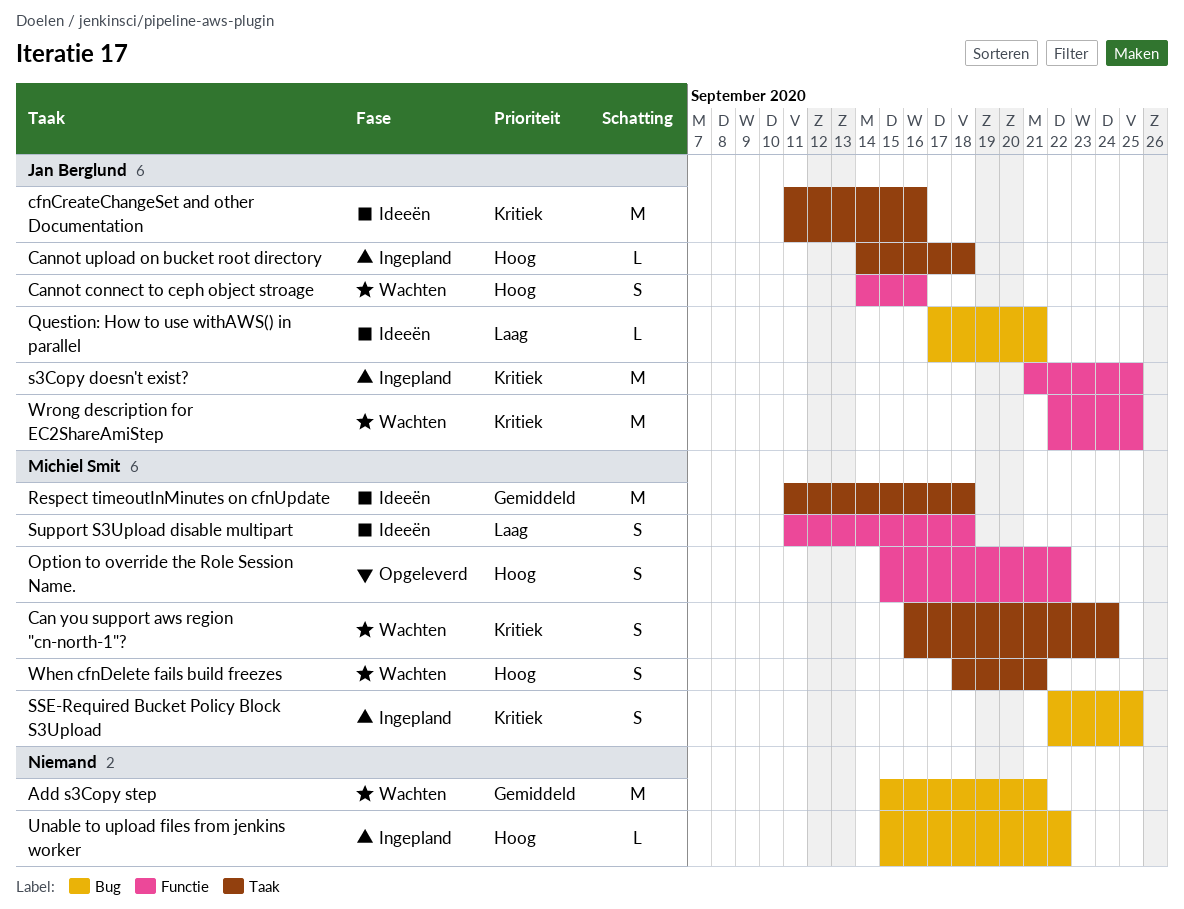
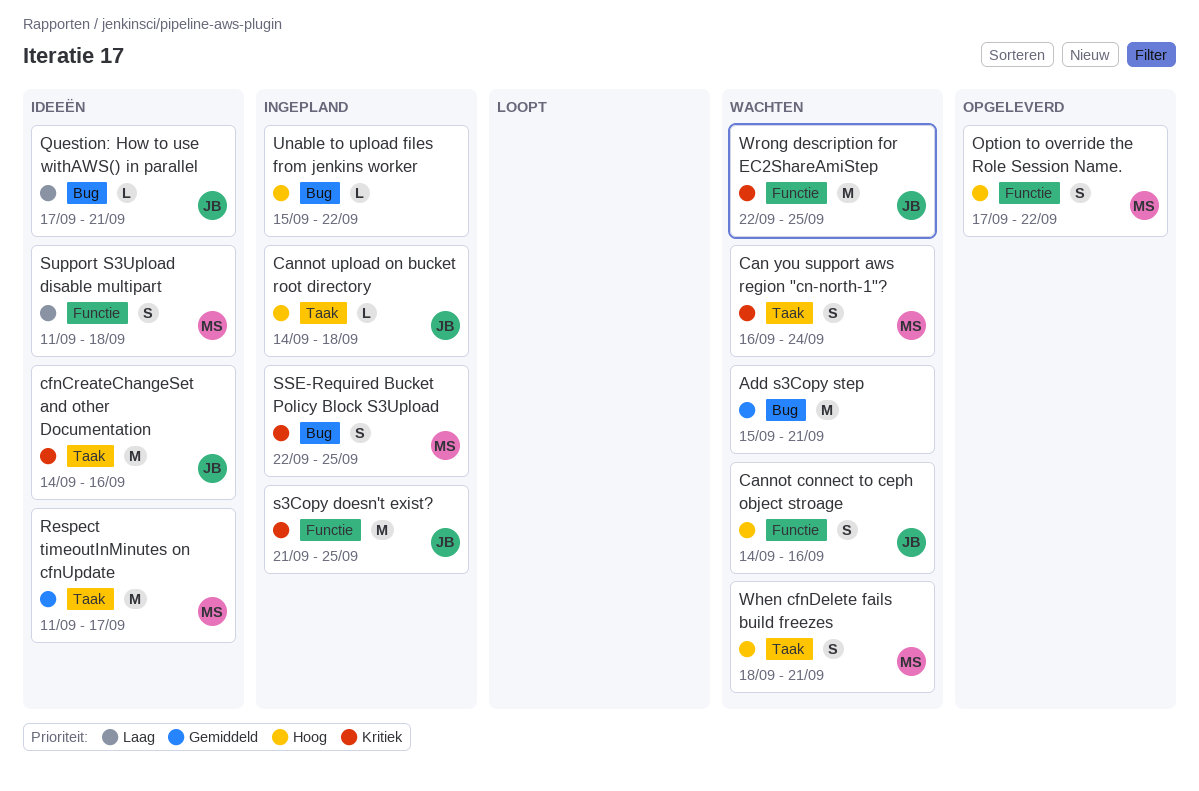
cfnCreateChangeSet and other Documentation, start: Sep 11 -> Sep 14
Option to override the Role Session Name., start: Sep 15 -> Sep 17
Respect timeoutInMinutes on cfnUpdate, due: Sep 18 -> Sep 17

